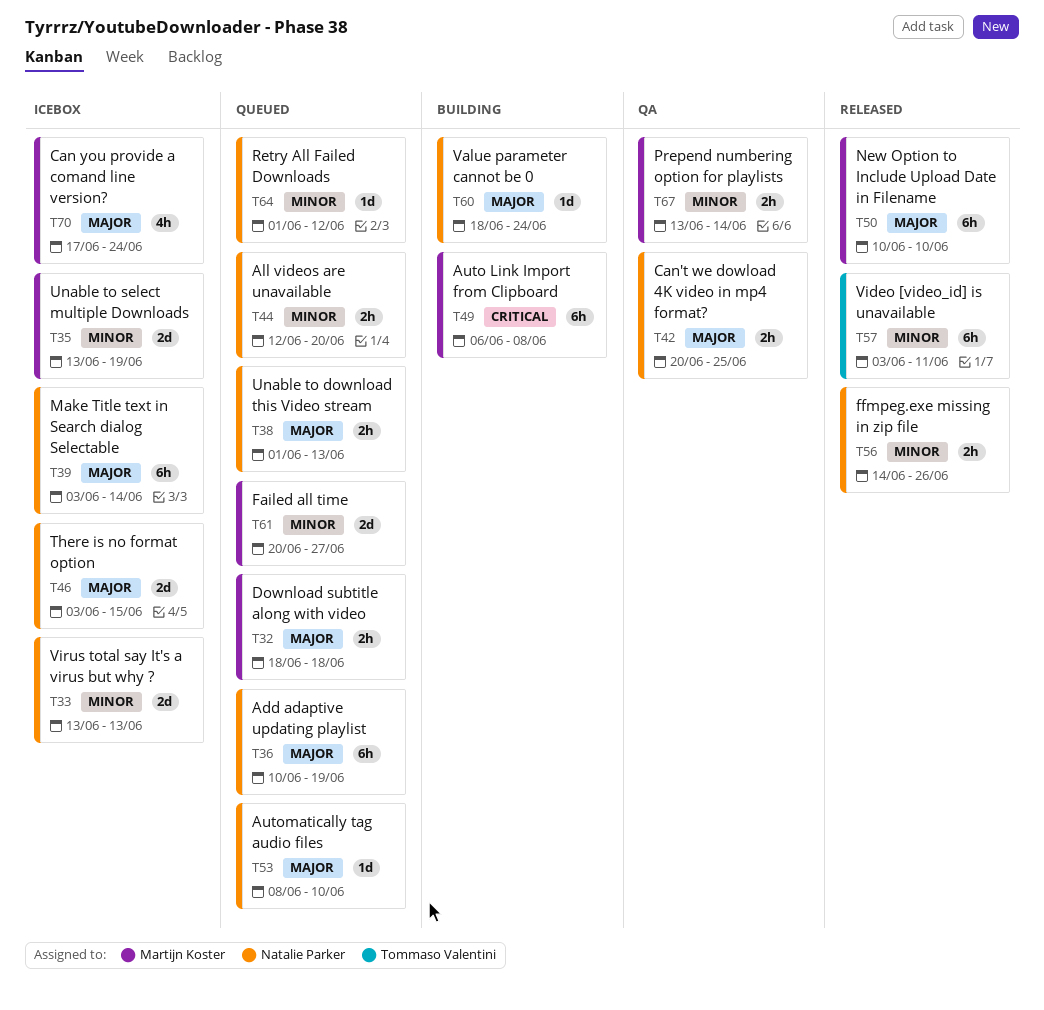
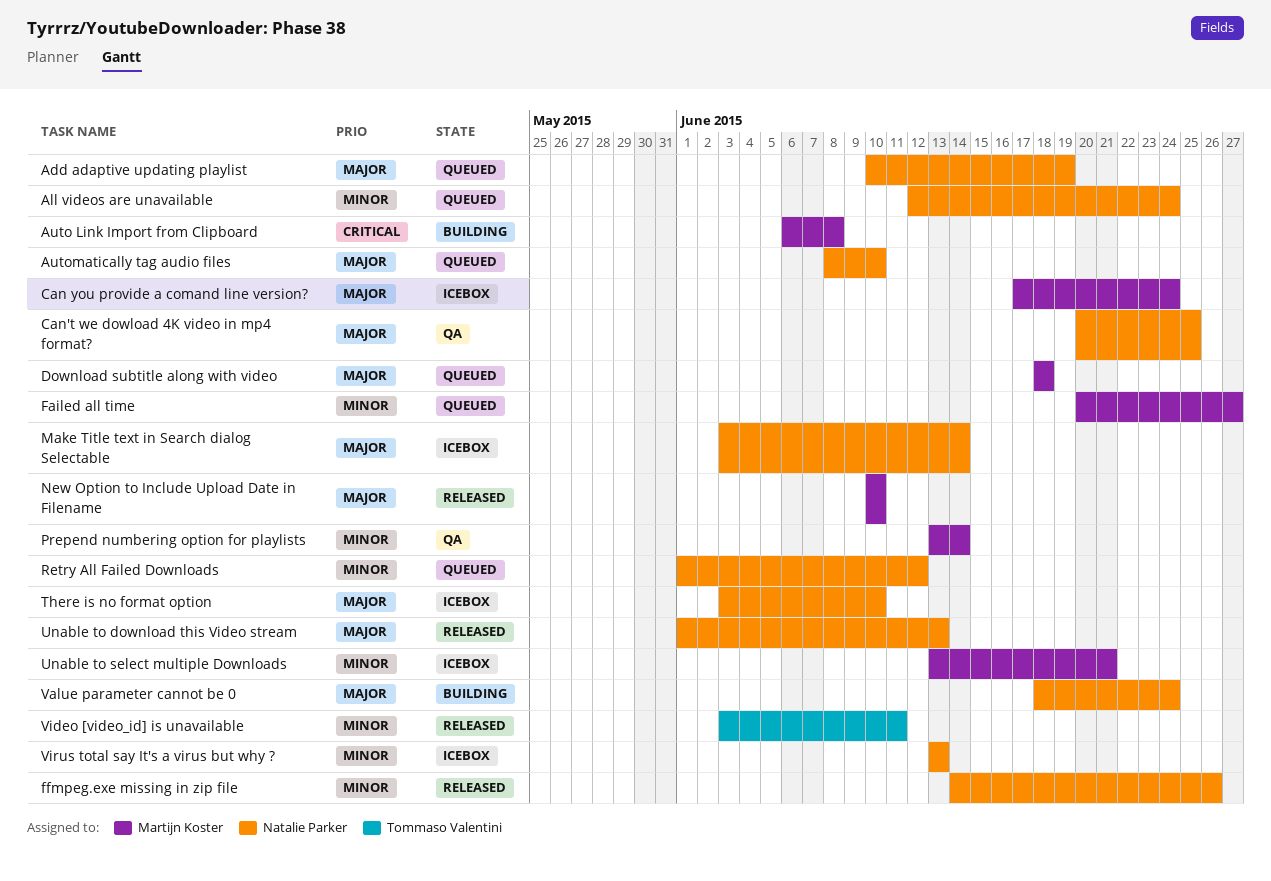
All videos are unavailable, due: Jun 20 -> Jun 24
There is no format option, due: Jun 15 -> Jun 10
Unable to download this Video stream, status: Queued -> Released
Unable to select multiple Downloads, due: Jun 19 -> Jun 21

